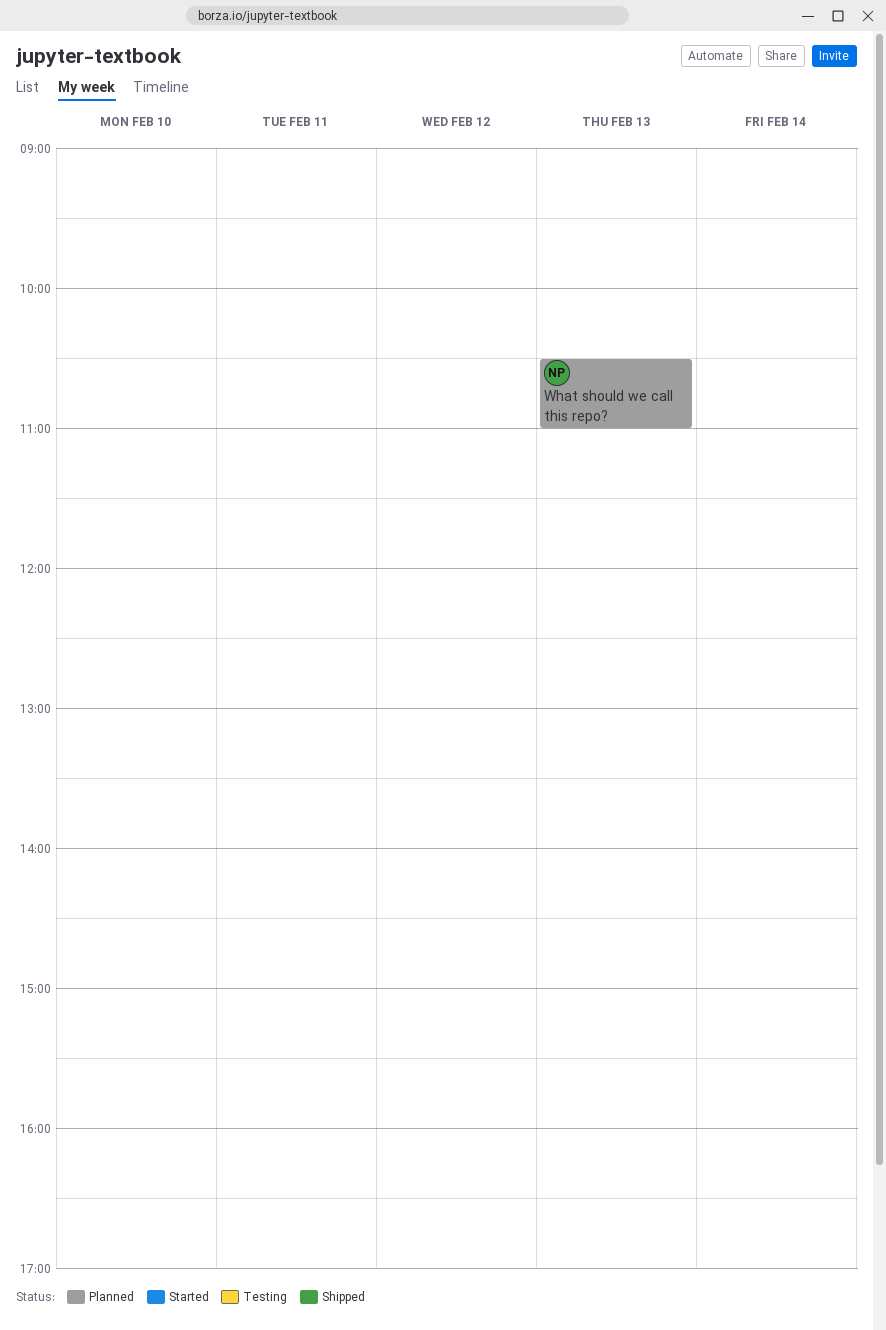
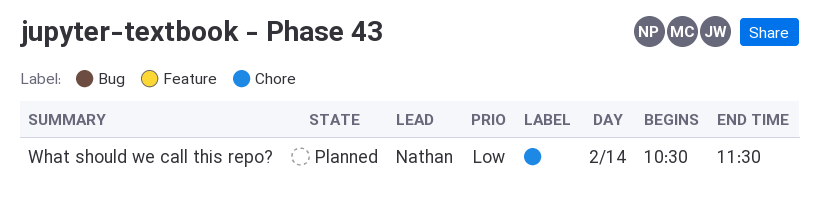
What should we call this repo?, day: Feb 13 -> Feb 14
What should we call this repo?, ends: 11:00 -> 11:30

